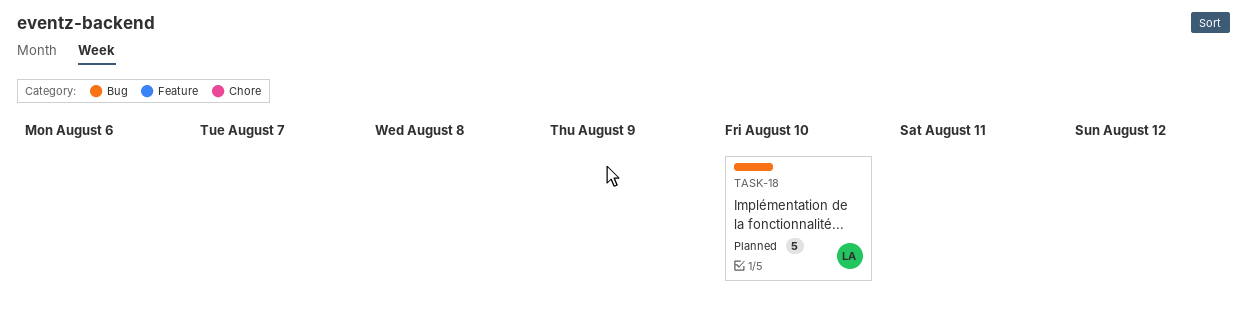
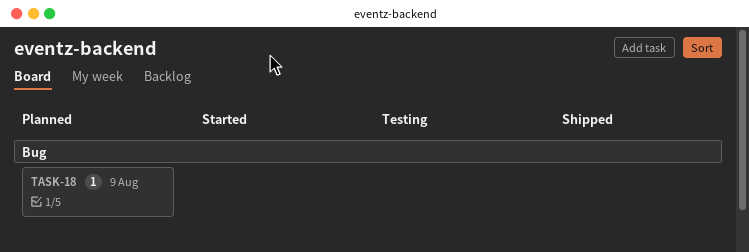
TASK-18, estimate: 5 -> 1
TASK-18, due: Aug 10 -> Aug 9

